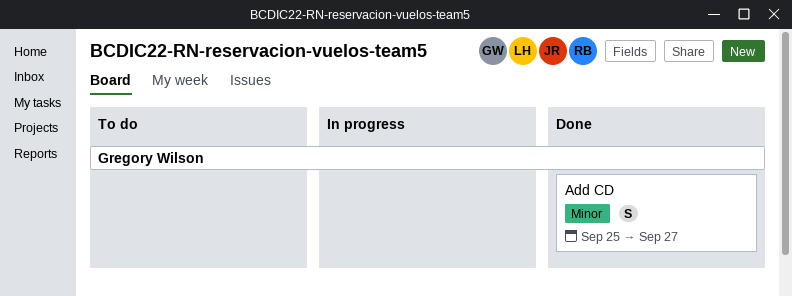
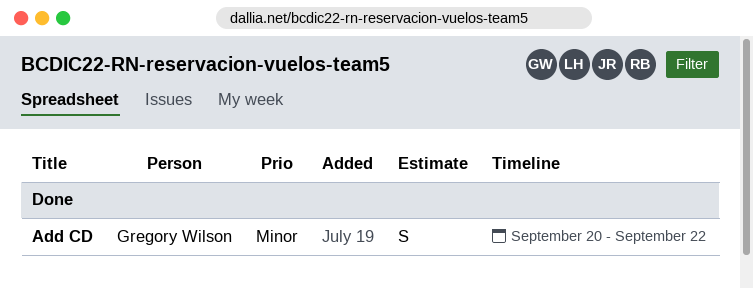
Add CD, start: Sep 25 -> Sep 20
Add CD, due: Sep 27 -> Sep 22

